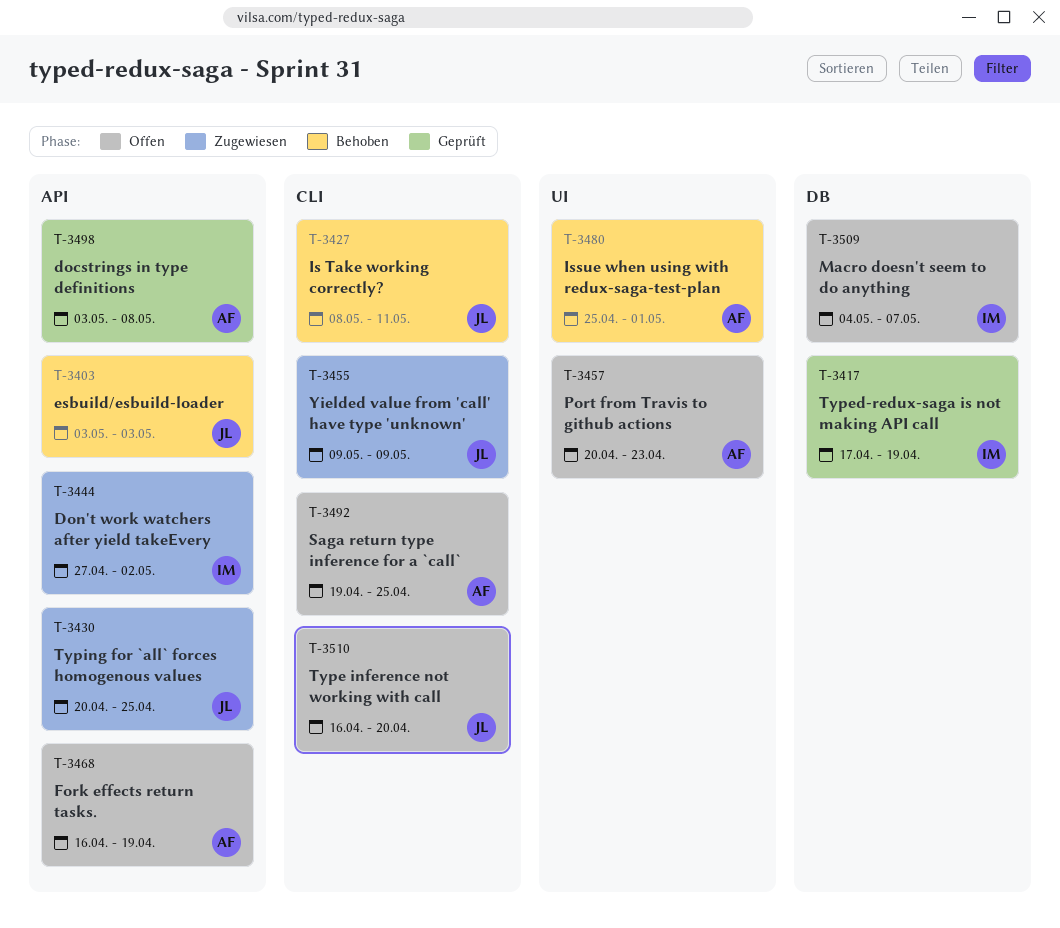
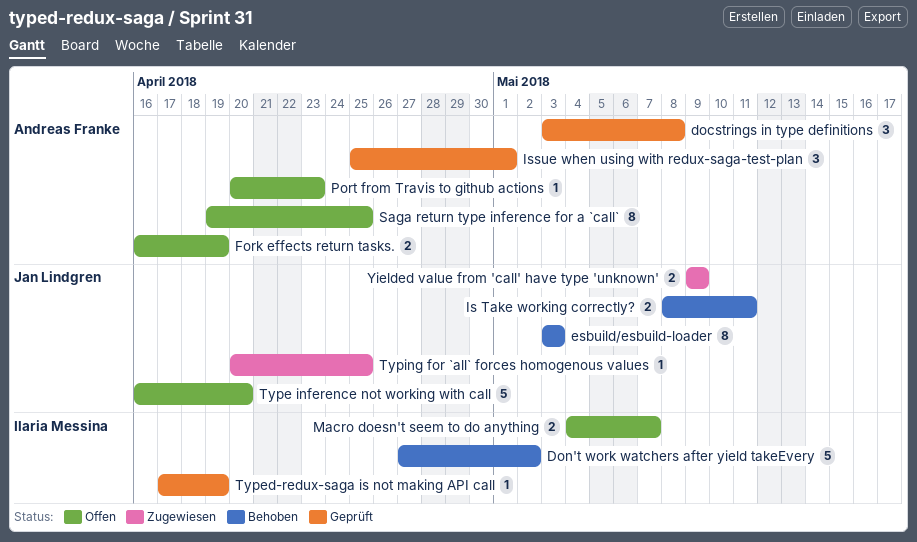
Don't work watchers after yield takeEvery, status: Zugewiesen -> Behoben
Issue when using with redux-saga-test-plan, status: Behoben -> Geprüft

